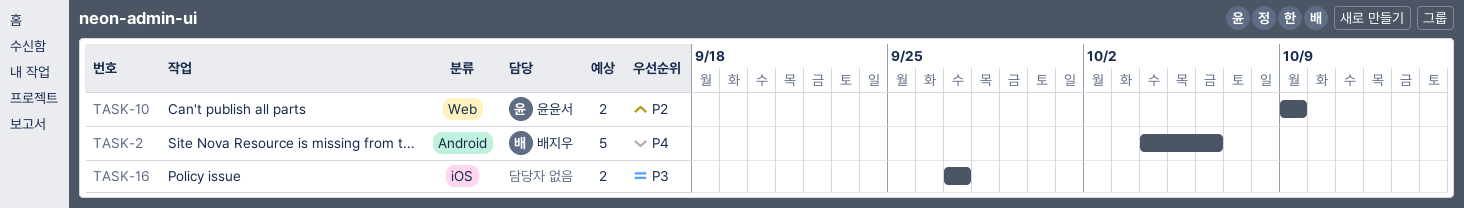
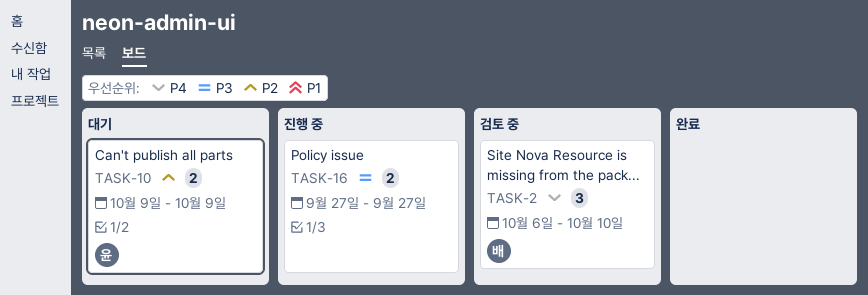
TASK-2, estimate: 5 -> 3
TASK-2, start: Oct 4 -> Oct 6
TASK-2, due: Oct 6 -> Oct 10

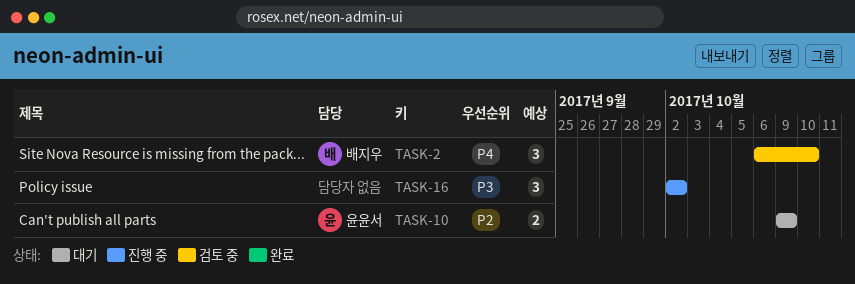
TASK-16, estimate: 2 -> 3
TASK-16, start: Sep 27 -> Oct 2
TASK-16, due: Sep 27 -> Oct 2

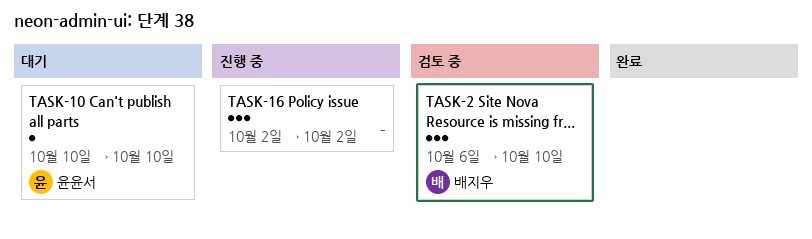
TASK-10, estimate: 2 -> 1
TASK-10, start: Oct 9 -> Oct 10
TASK-10, due: Oct 9 -> Oct 10

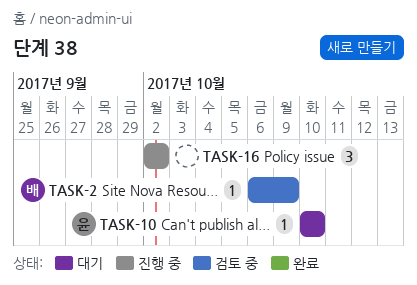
TASK-2, estimate: 3 -> 1
TASK-2, due: Oct 10 -> Oct 9

